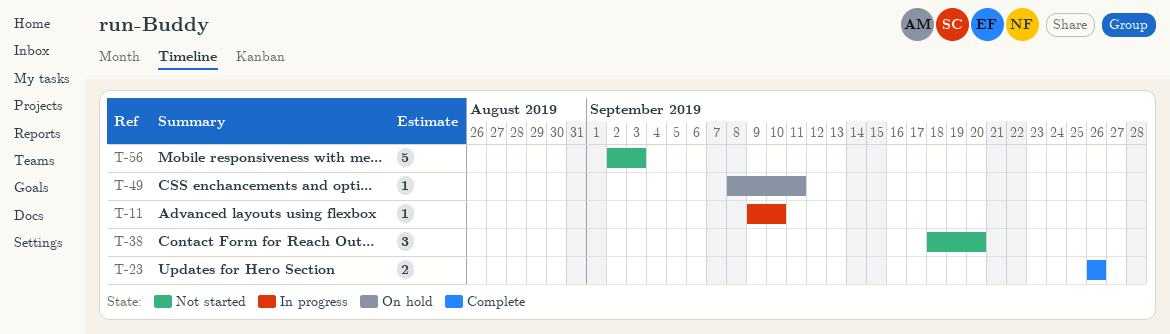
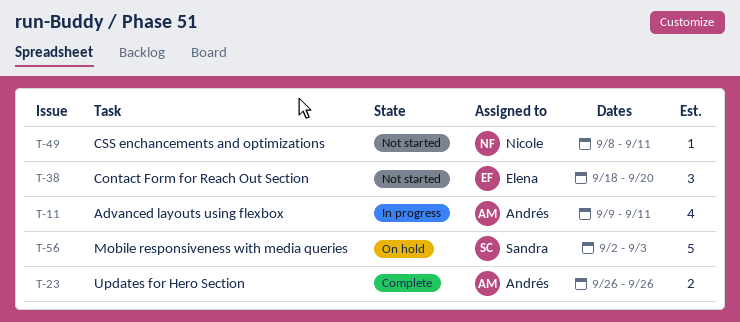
T-11, estimate: 1 -> 4
T-11, due: Sep 10 -> Sep 11
T-49, status: On hold -> Not started
T-56, status: Not started -> On hold

